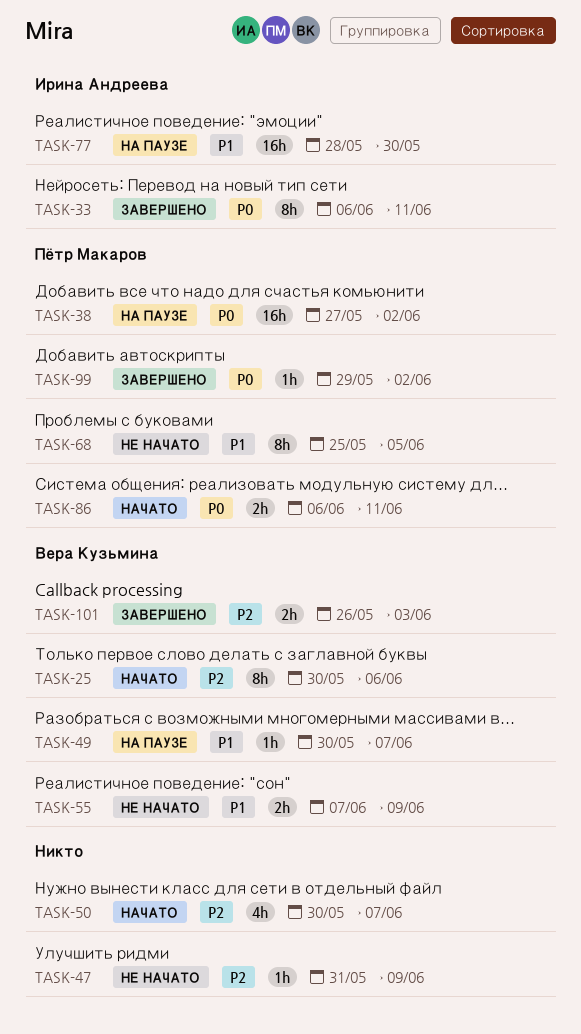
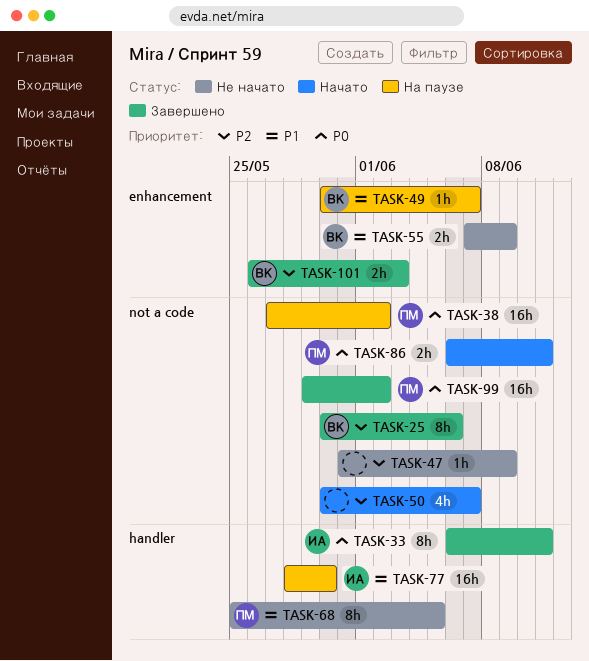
TASK-25, status: Начато -> Завершено
TASK-99, estimate: 1h -> 16h

